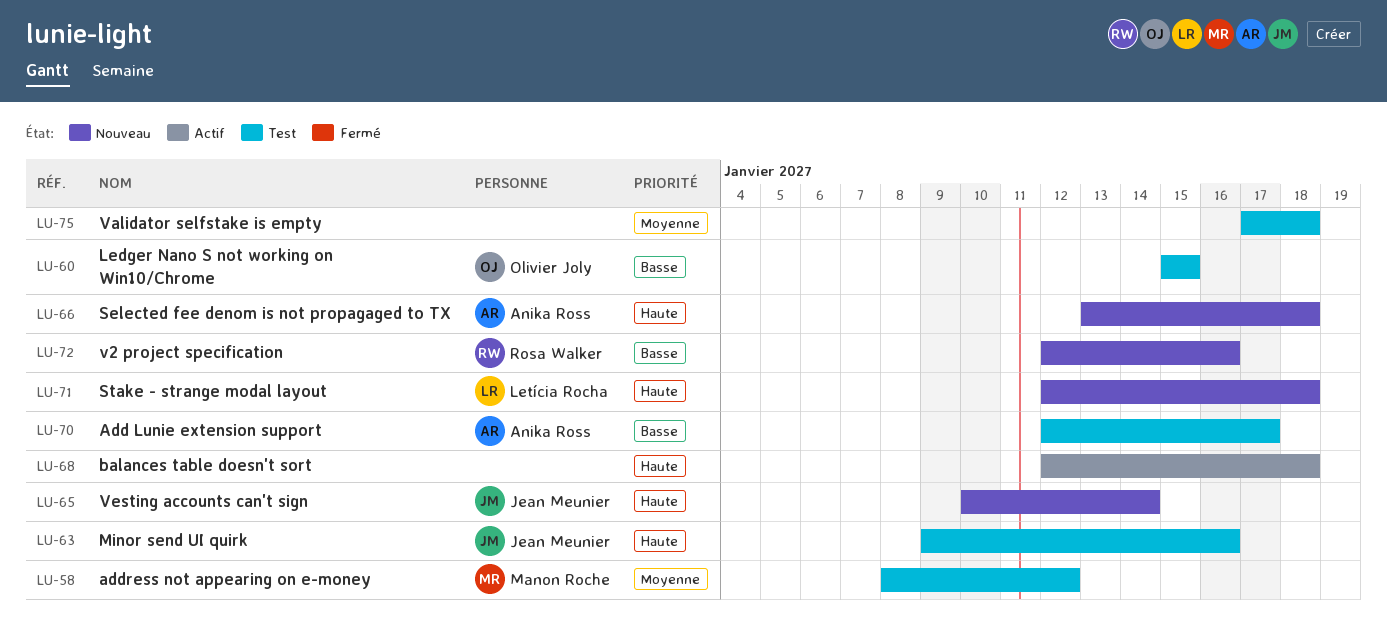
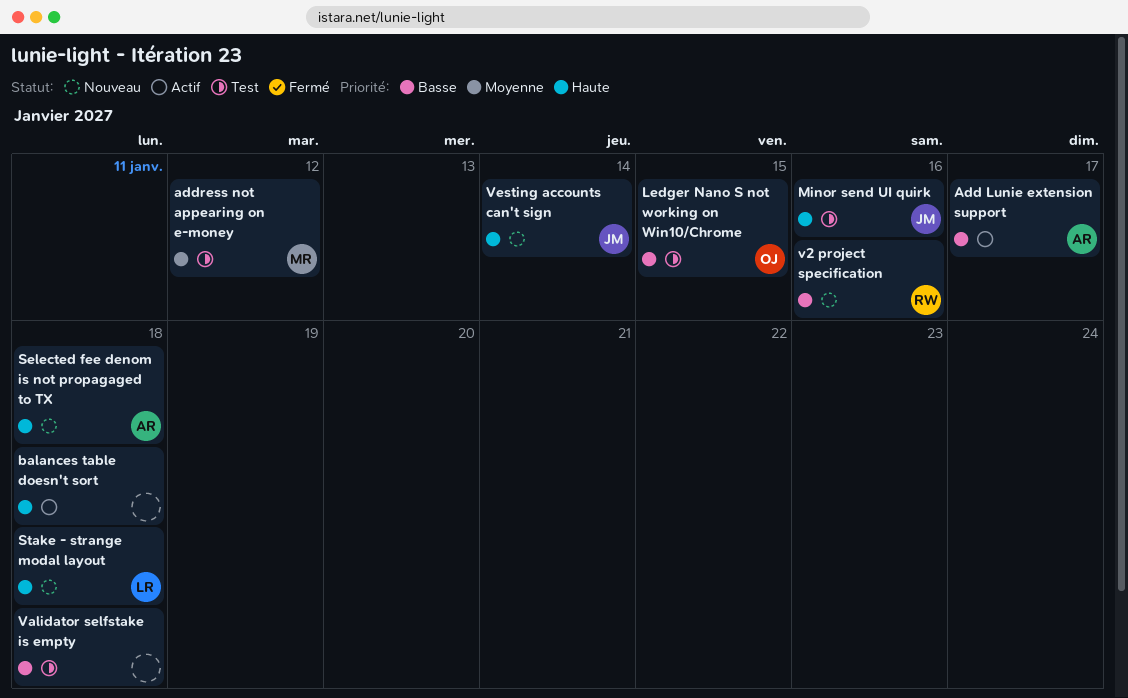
Add Lunie extension support, status: Test -> Actif
Validator selfstake is empty, priority: Moyenne -> Basse

